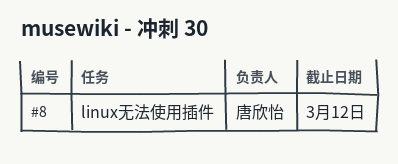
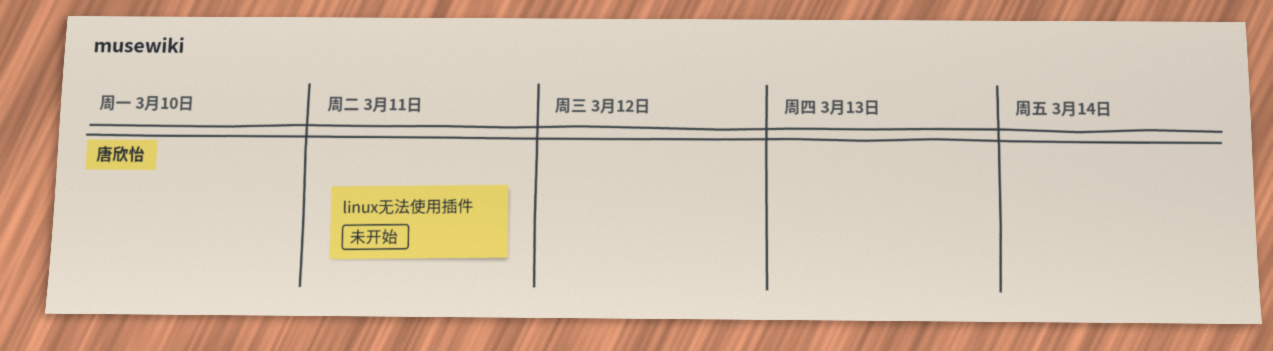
linux无法使用插件, due: Mar 12 -> Mar 11

